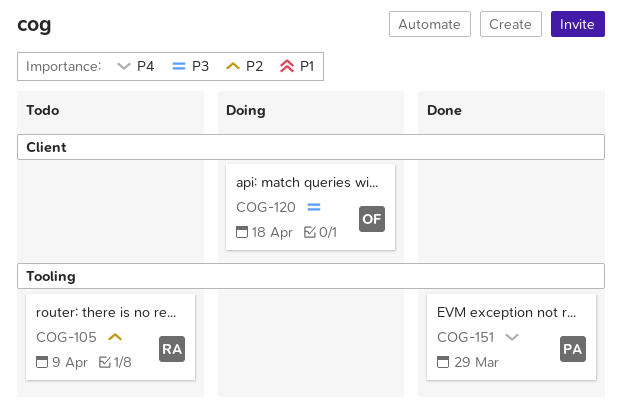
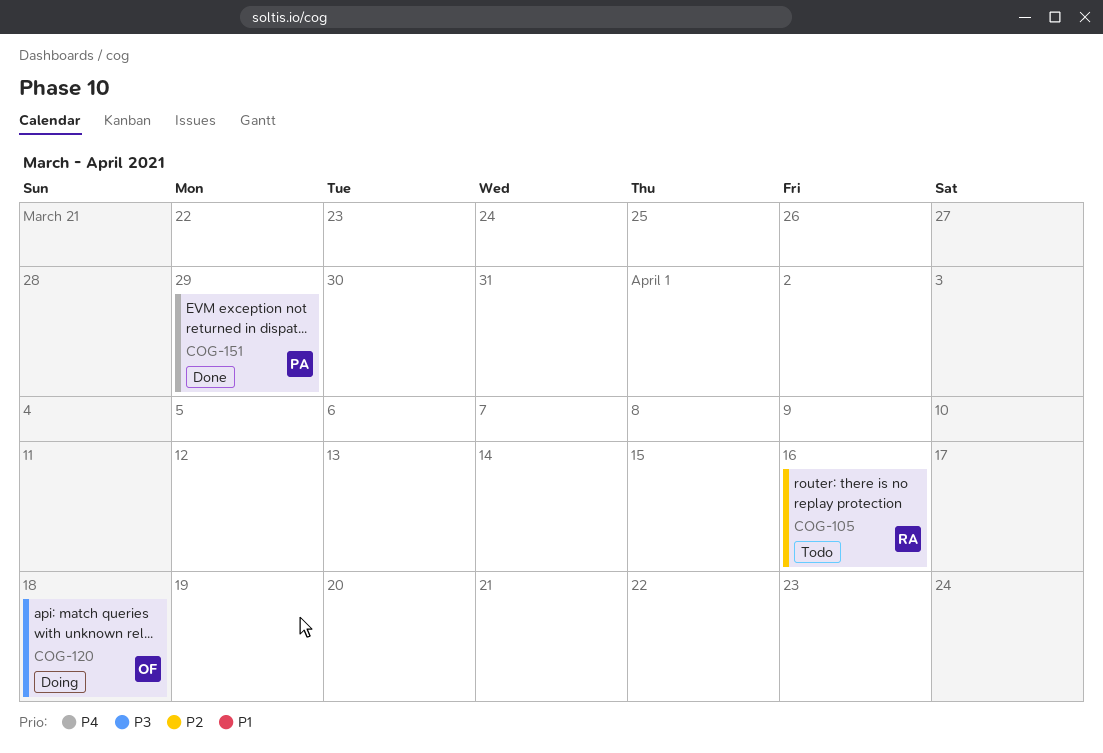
COG-105, due: Apr 9 -> Apr 16

